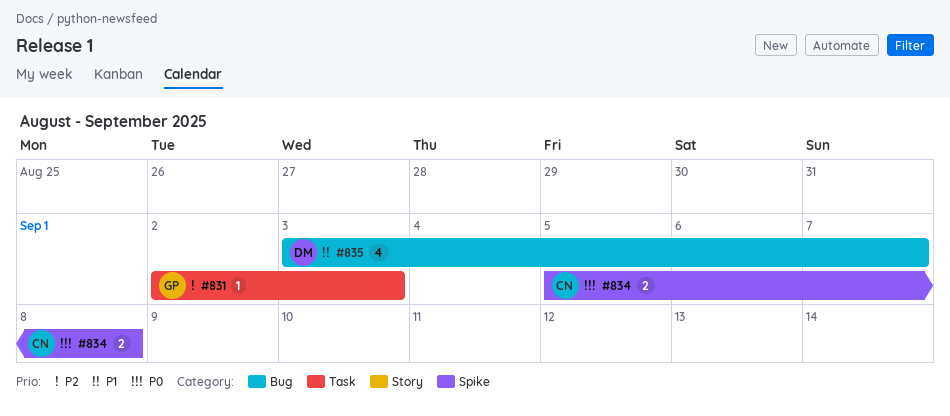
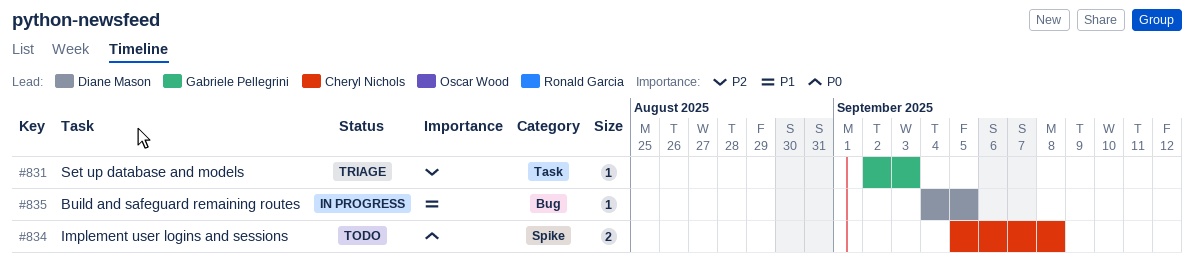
#835, estimate: 4 -> 1
#835, start: Sep 3 -> Sep 4
#835, due: Sep 7 -> Sep 5

